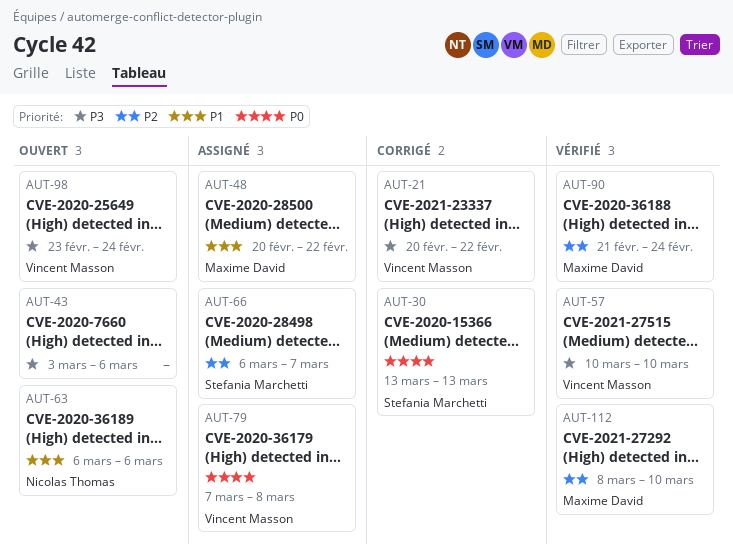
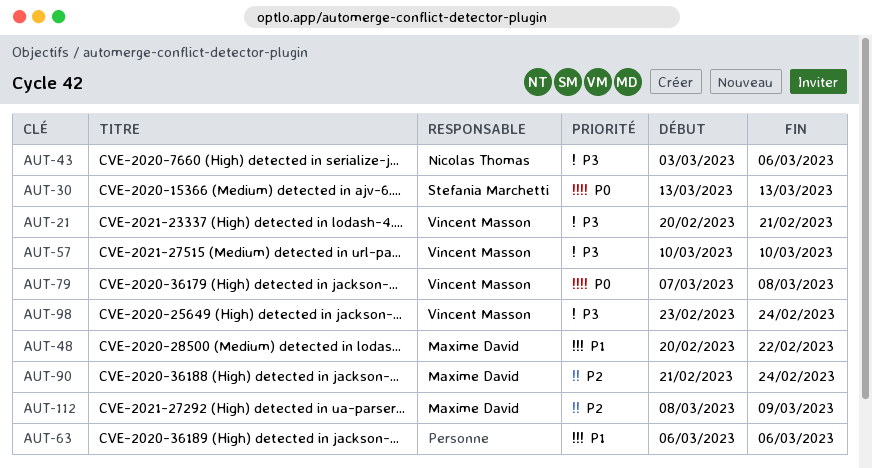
AUT-21, due: Feb 22 -> Feb 21
AUT-43, owner: none -> Nicolas Thomas
AUT-63, owner: Nicolas Thomas -> none
AUT-66: present -> none
AUT-112, due: Mar 10 -> Mar 9

